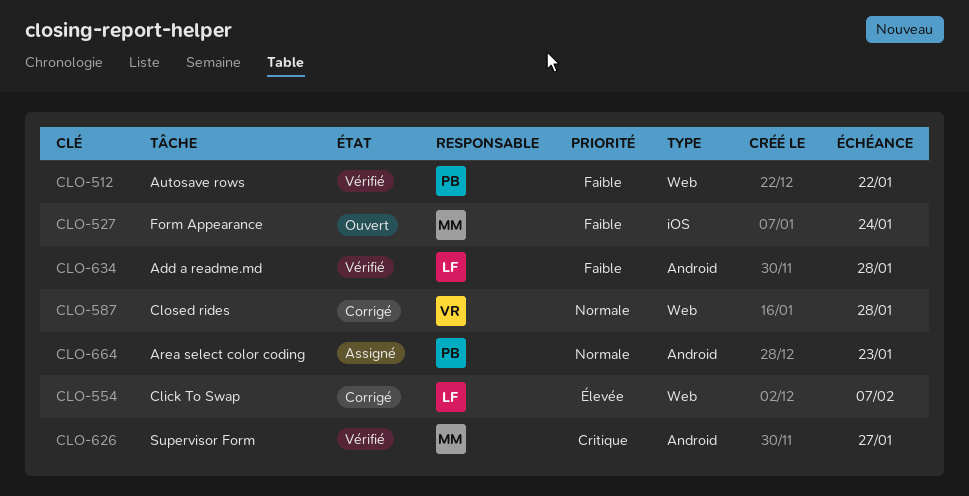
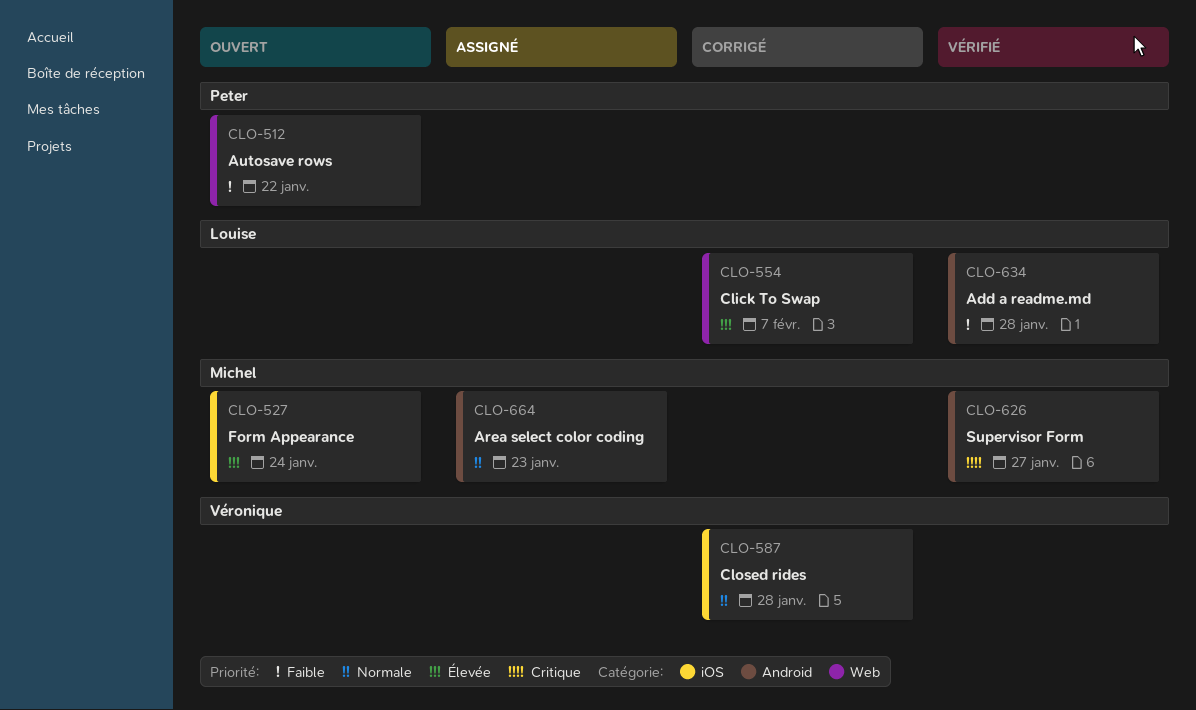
CLO-512, status: Vérifié -> Ouvert
CLO-527, priority: Faible -> Élevée
CLO-587, label: Web -> iOS
CLO-664, owner: Peter -> Michel

